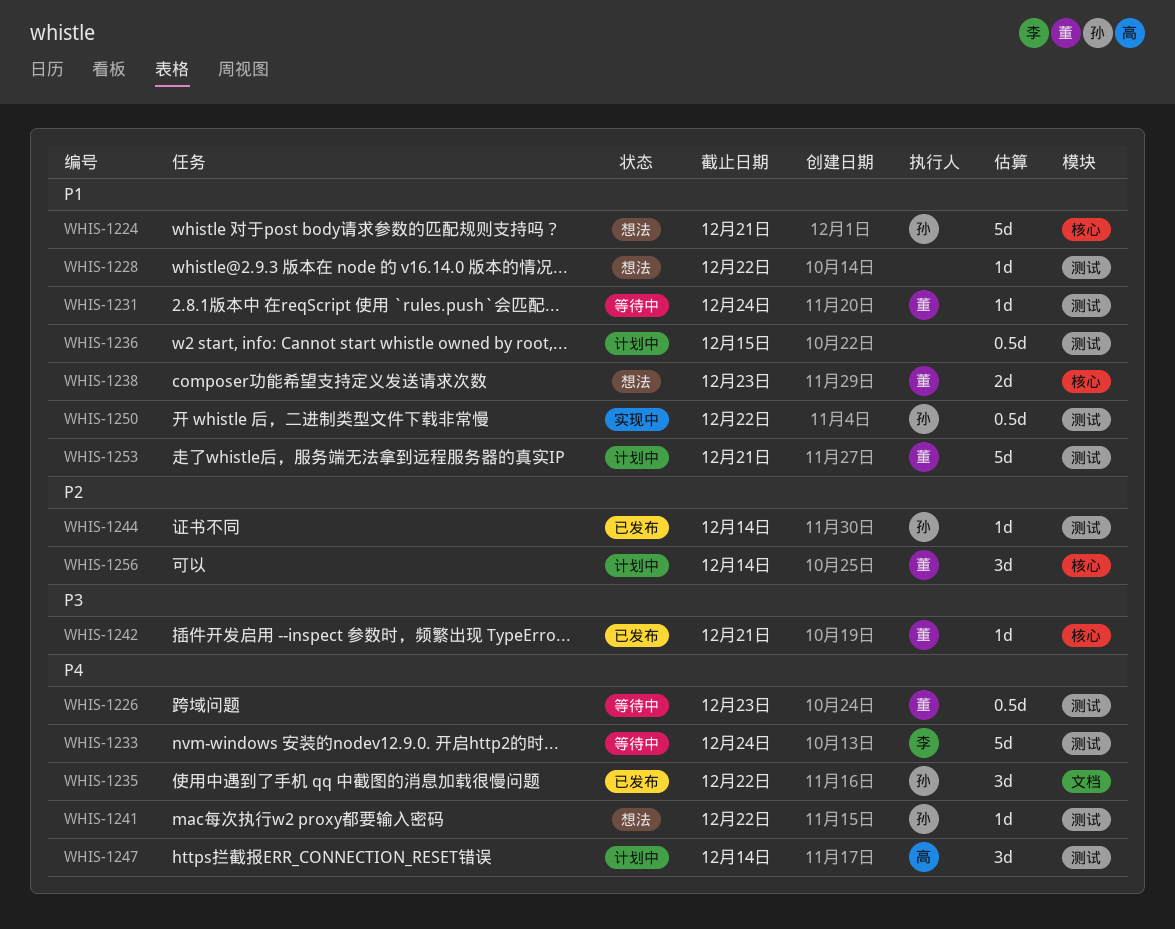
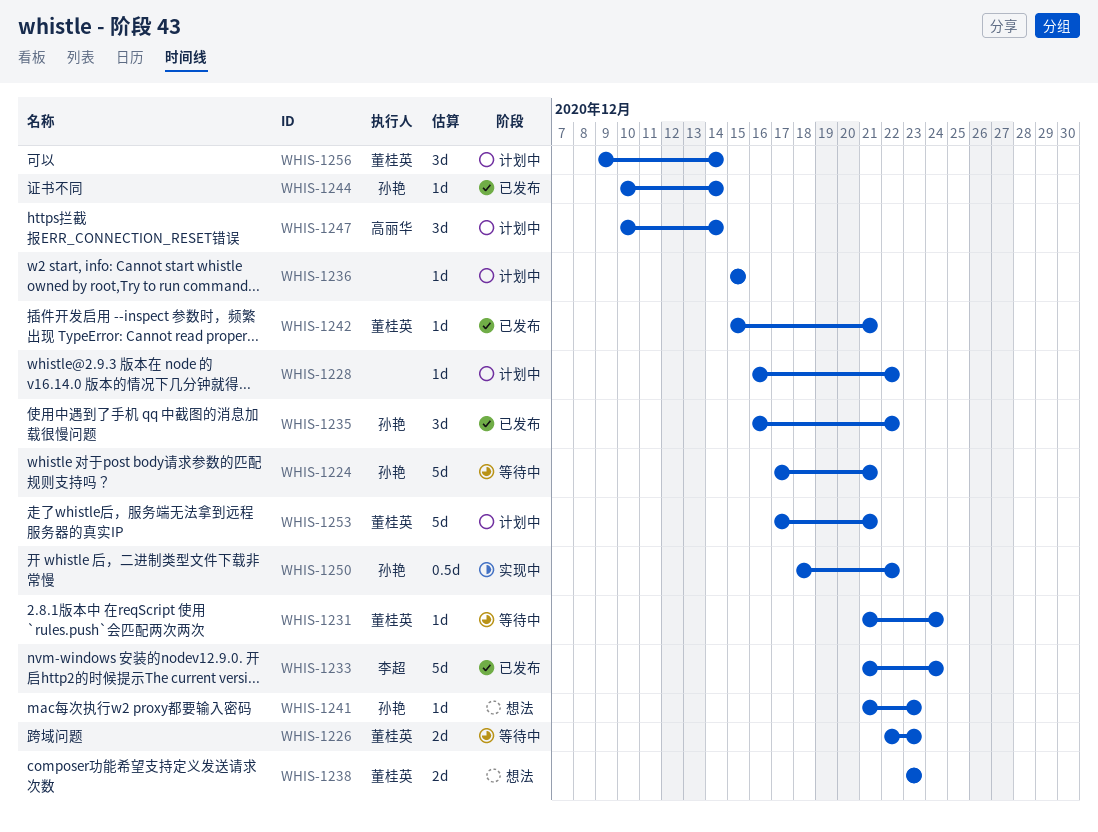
WHIS-1224, status: 想法 -> 等待中
WHIS-1226, estimate: 0.5d -> 2d
WHIS-1228, status: 想法 -> 计划中
WHIS-1233, status: 等待中 -> 已发布
WHIS-1236, estimate: 0.5d -> 1d
WHIS-1241, due: Dec 22 -> Dec 23

